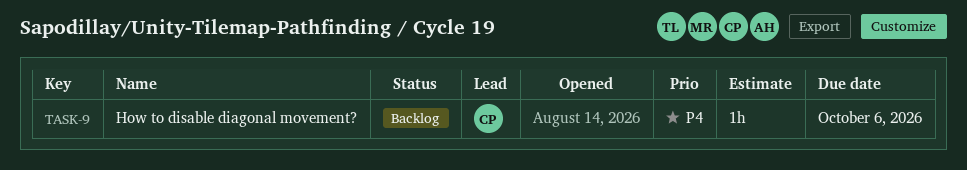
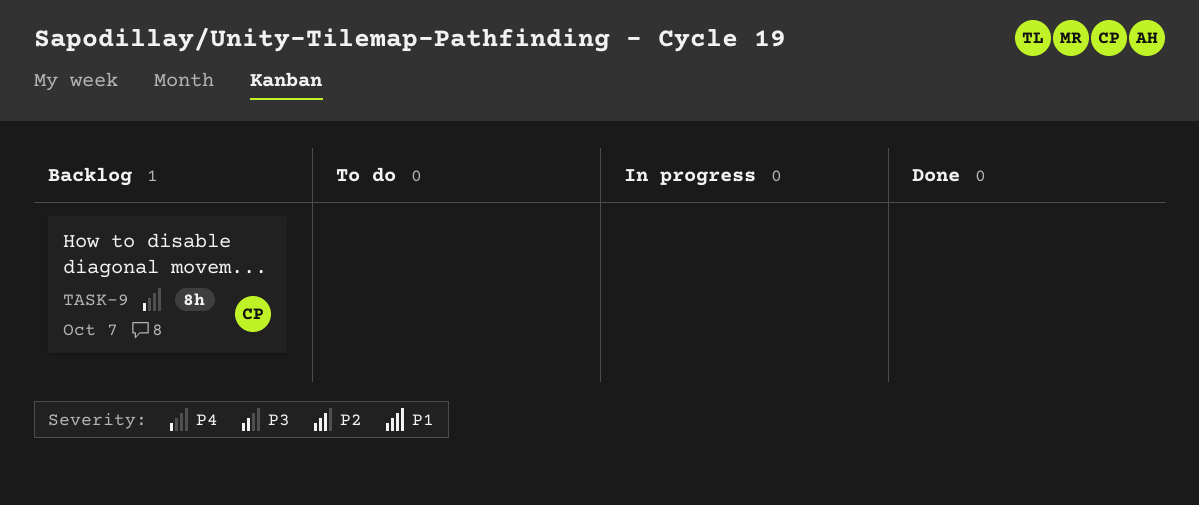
TASK-9, estimate: 1h -> 8h
TASK-9, due: Oct 6 -> Oct 7

